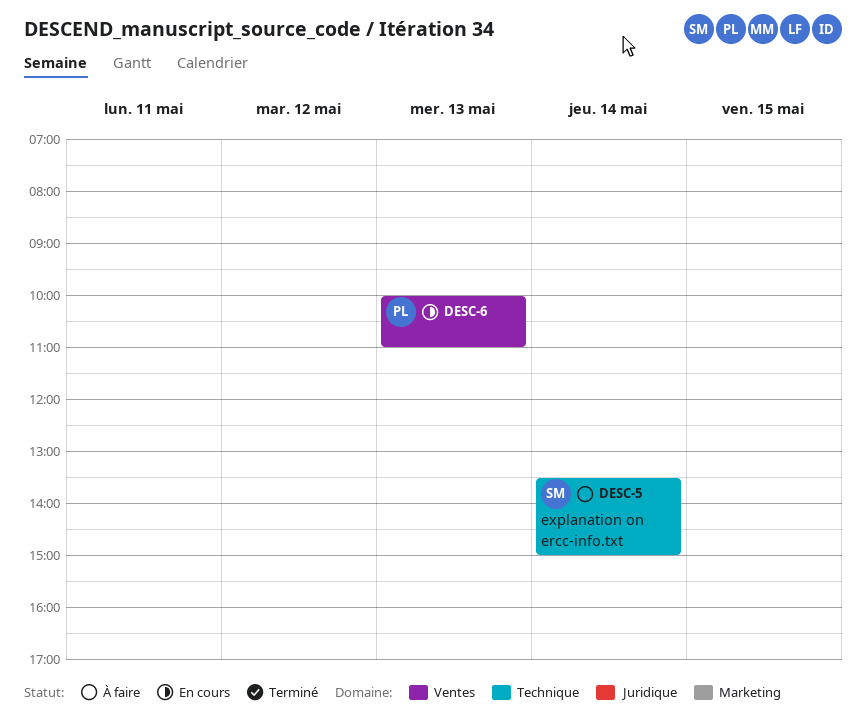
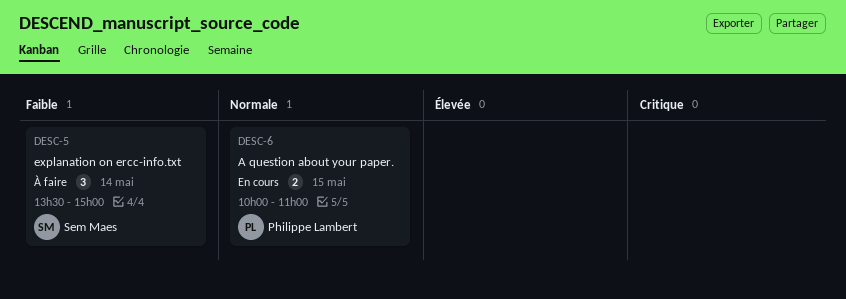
DESC-6, day: May 13 -> May 15

